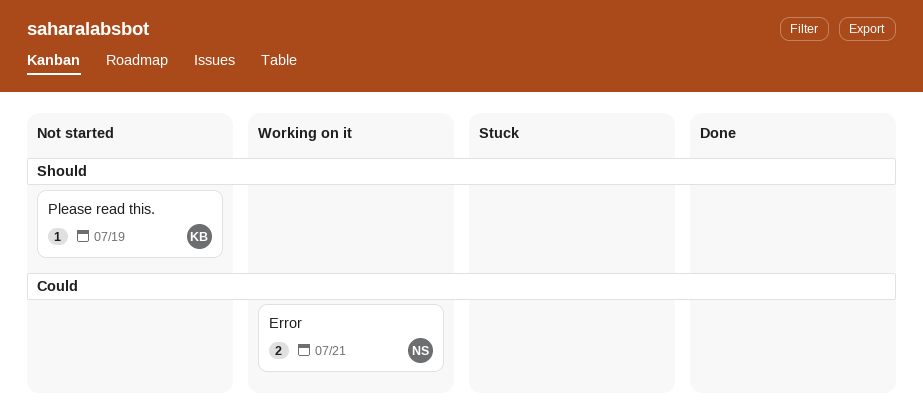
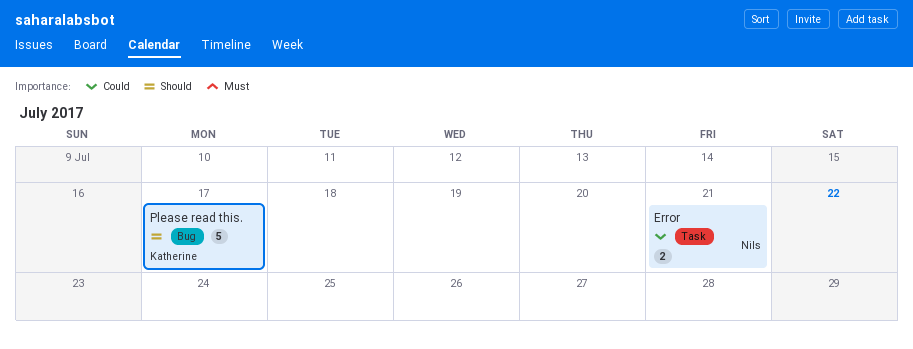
Please read this., estimate: 1 -> 5
Please read this., due: Jul 19 -> Jul 17

